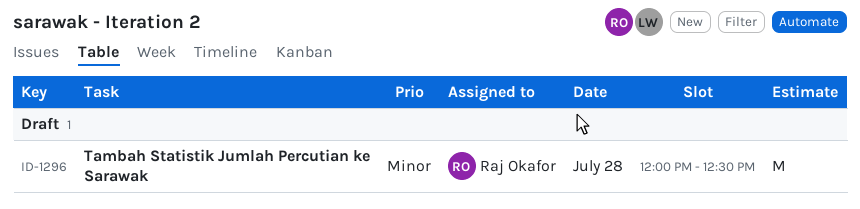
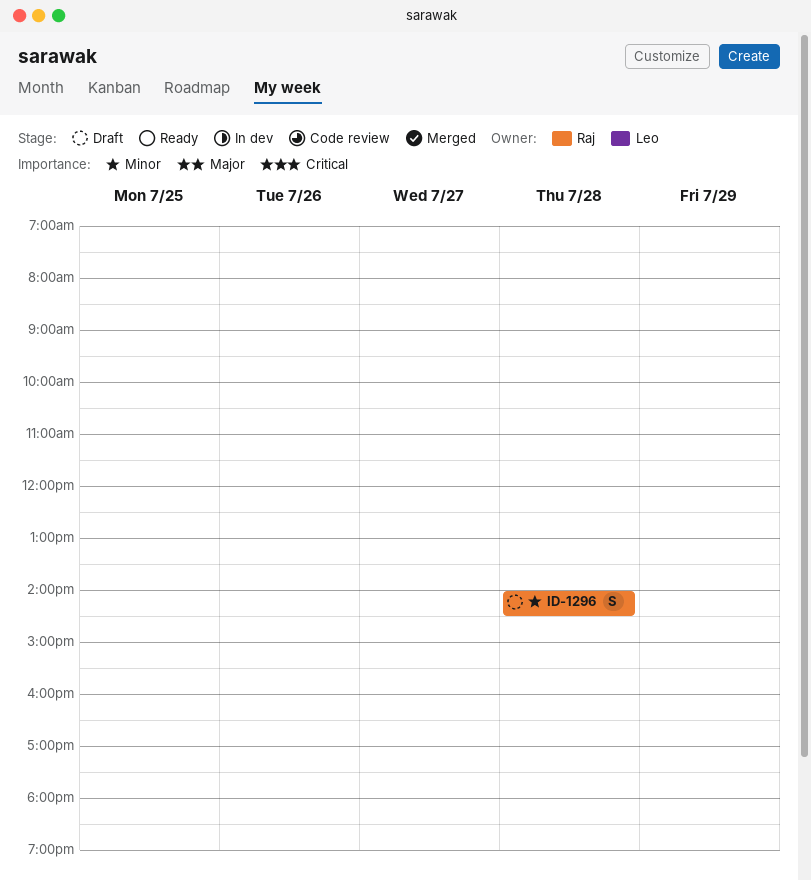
ID-1296, estimate: M -> S
ID-1296, begins: 12:00 -> 14:00
ID-1296, ends: 12:30 -> 14:30

